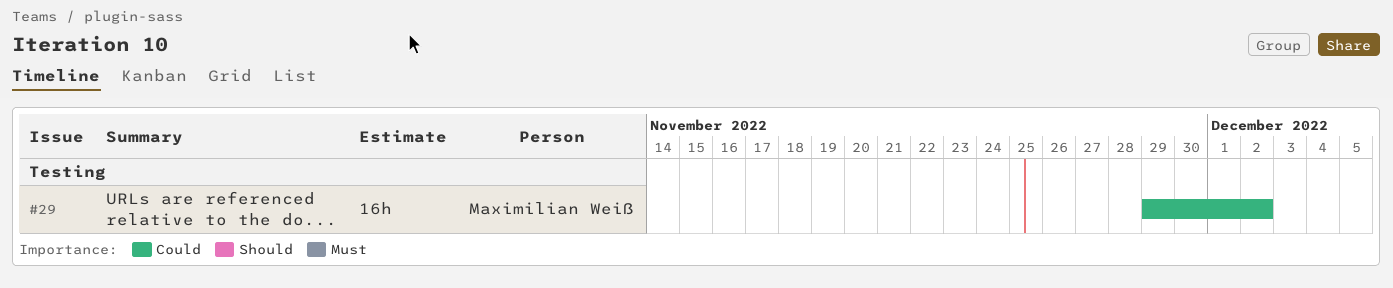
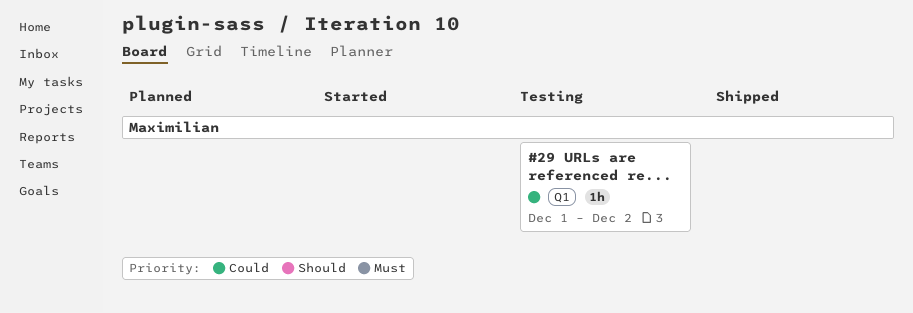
#29, estimate: 16h -> 1h
#29, start: Nov 29 -> Dec 1

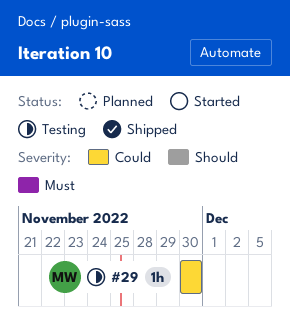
#29, start: Dec 1 -> Nov 30
#29, due: Dec 2 -> Nov 30

